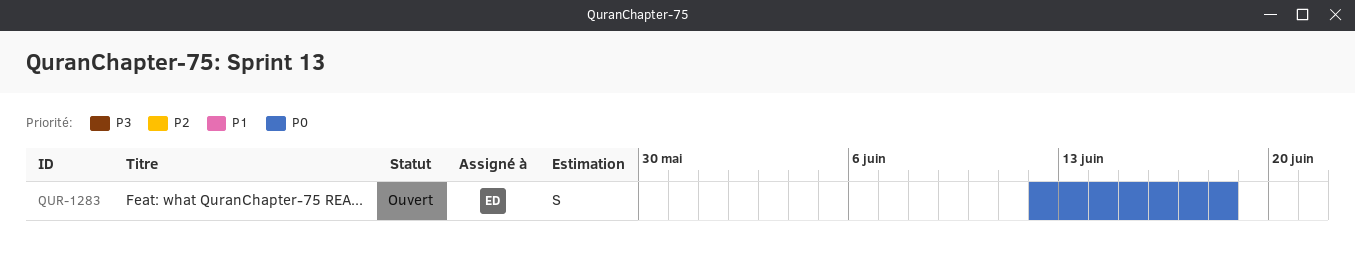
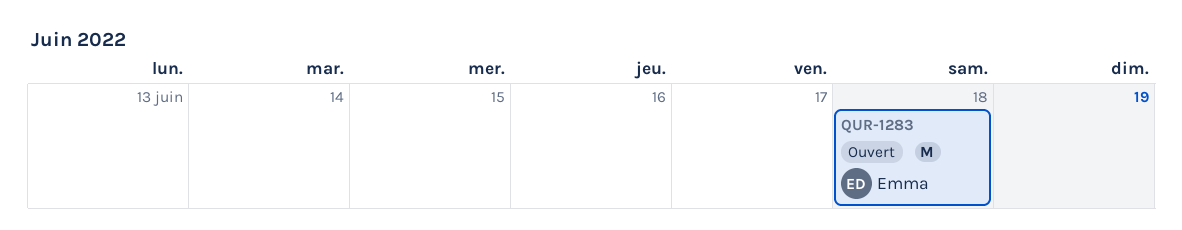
QUR-1283, estimate: S -> M

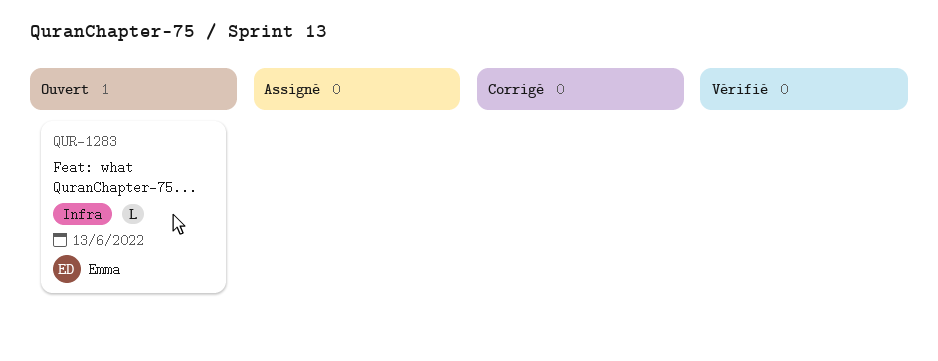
QUR-1283, estimate: M -> L
QUR-1283, due: Jun 18 -> Jun 13

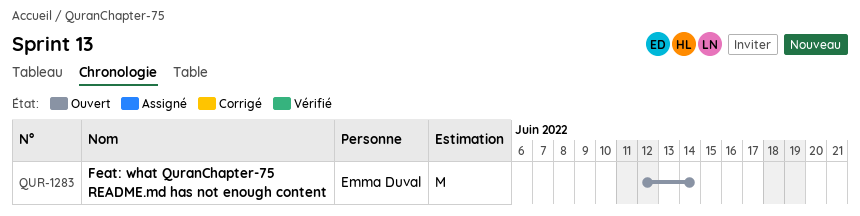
QUR-1283, estimate: L -> M
QUR-1283, due: Jun 13 -> Jun 14

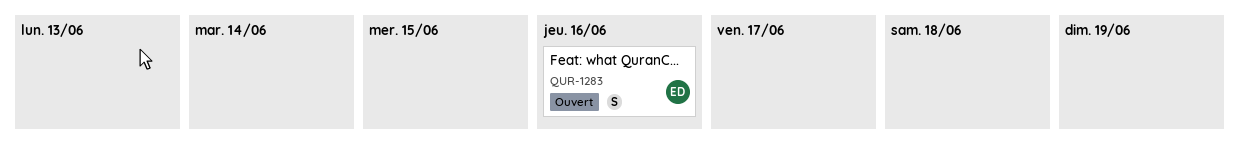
QUR-1283, estimate: M -> S
QUR-1283, due: Jun 14 -> Jun 16

